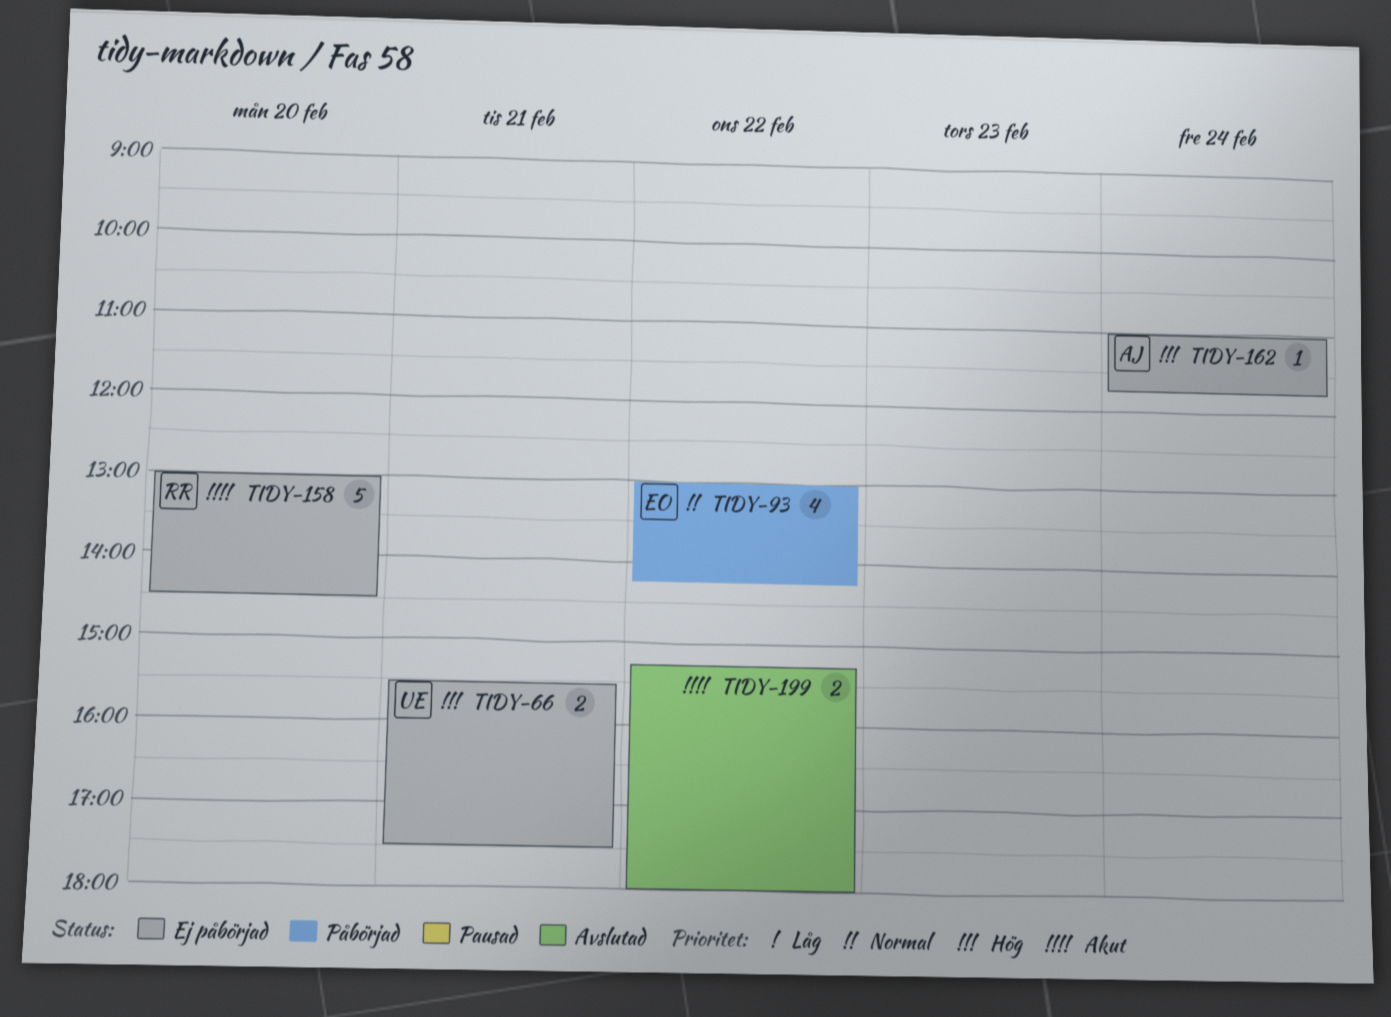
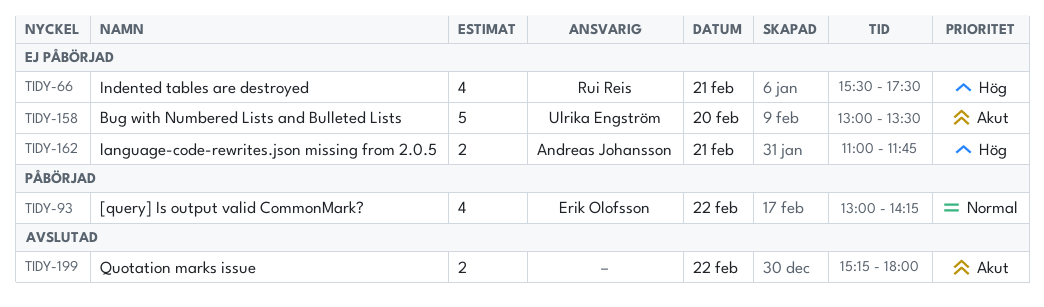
TIDY-66, owner: Ulrika Engström -> Rui Reis
TIDY-66, estimate: 2 -> 4
TIDY-158, owner: Rui Reis -> Ulrika Engström
TIDY-158, ends: 14:30 -> 13:30
TIDY-162, estimate: 1 -> 2
TIDY-162, day: Feb 24 -> Feb 21

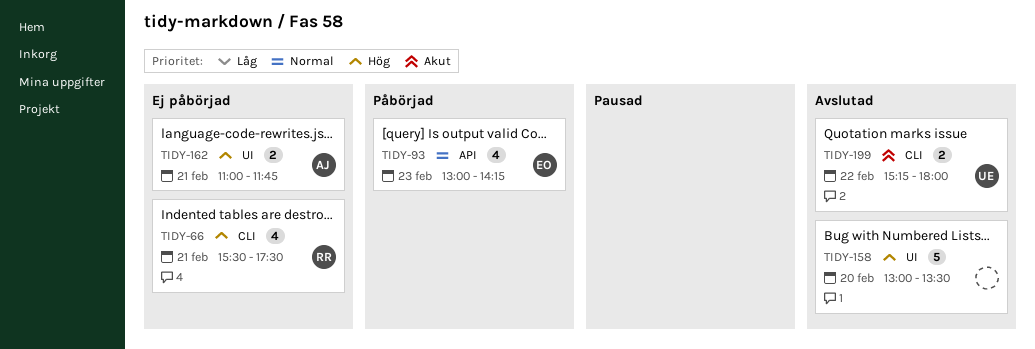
TIDY-93, day: Feb 22 -> Feb 23
TIDY-158, status: Ej påbörjad -> Avslutad
TIDY-158, owner: Ulrika Engström -> none
TIDY-158, priority: Akut -> Hög
TIDY-199, owner: none -> Ulrika Engström

